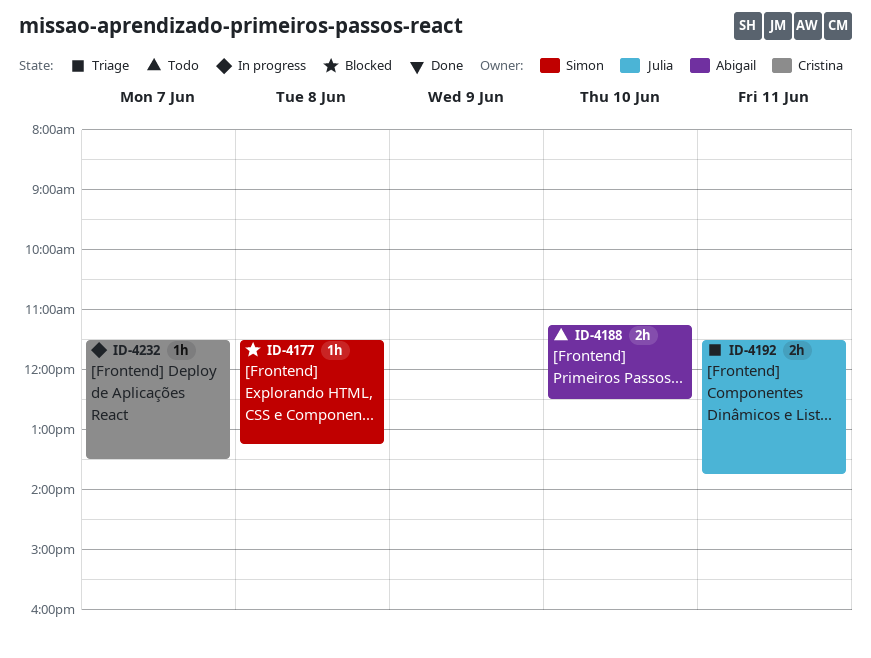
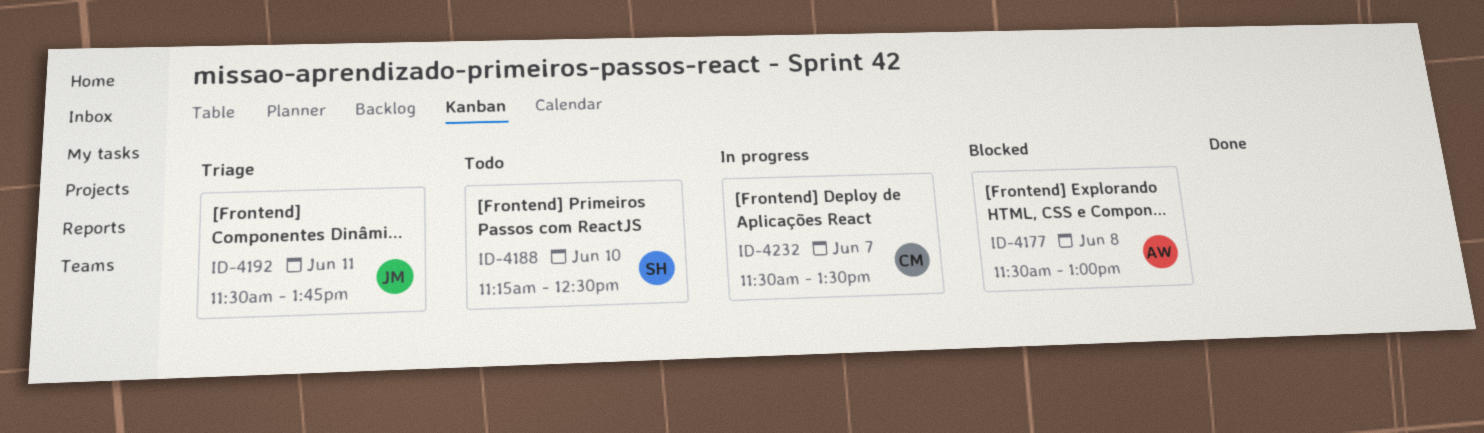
ID-4177, owner: Simon -> Abigail
ID-4177, ends: 13:15 -> 13:00
ID-4188, owner: Abigail -> Simon

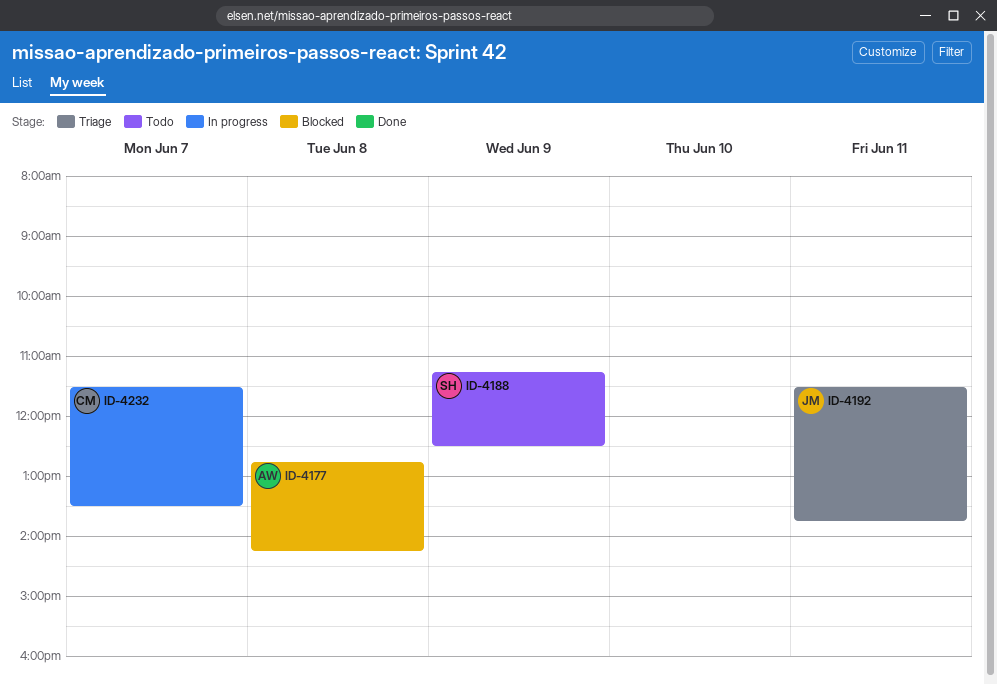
ID-4177, begins: 11:30 -> 12:45
ID-4177, ends: 13:00 -> 14:15
ID-4188, day: Jun 10 -> Jun 9

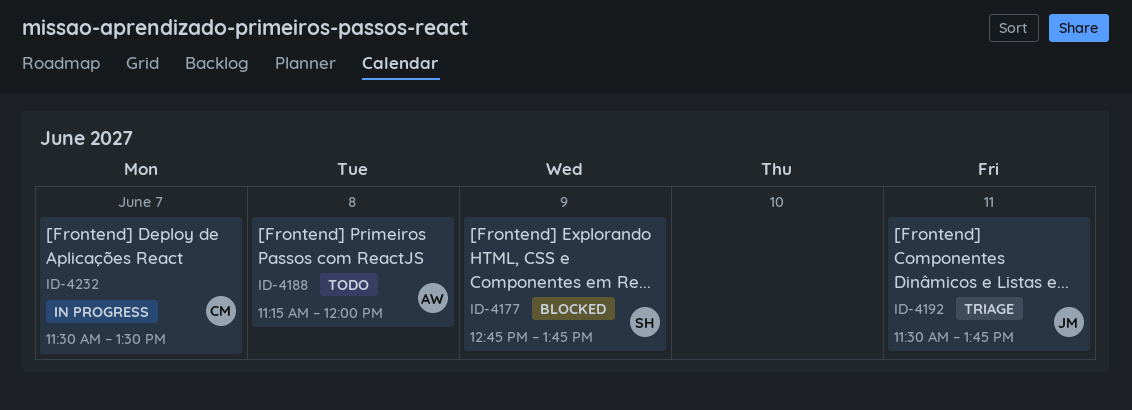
ID-4177, owner: AW -> SH
ID-4177, day: Jun 8 -> Jun 9
ID-4177, ends: 14:15 -> 13:45
ID-4188, owner: SH -> AW
ID-4188, day: Jun 9 -> Jun 8
ID-4188, ends: 12:30 -> 12:00

